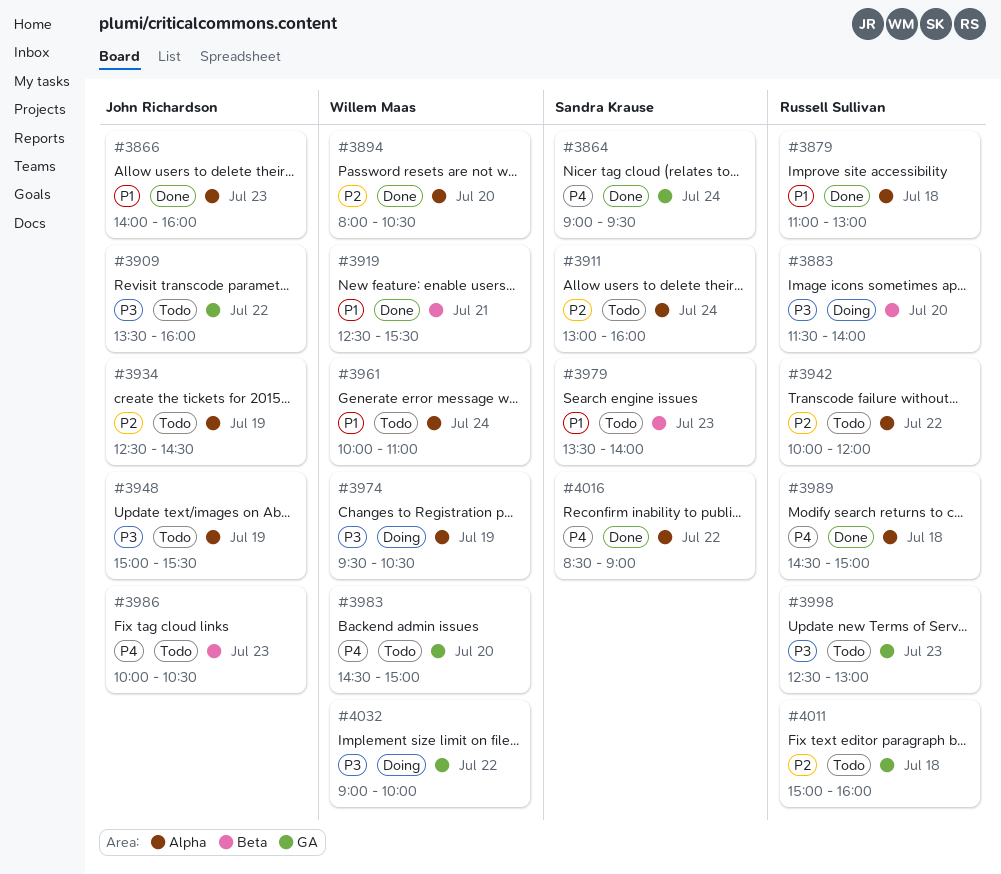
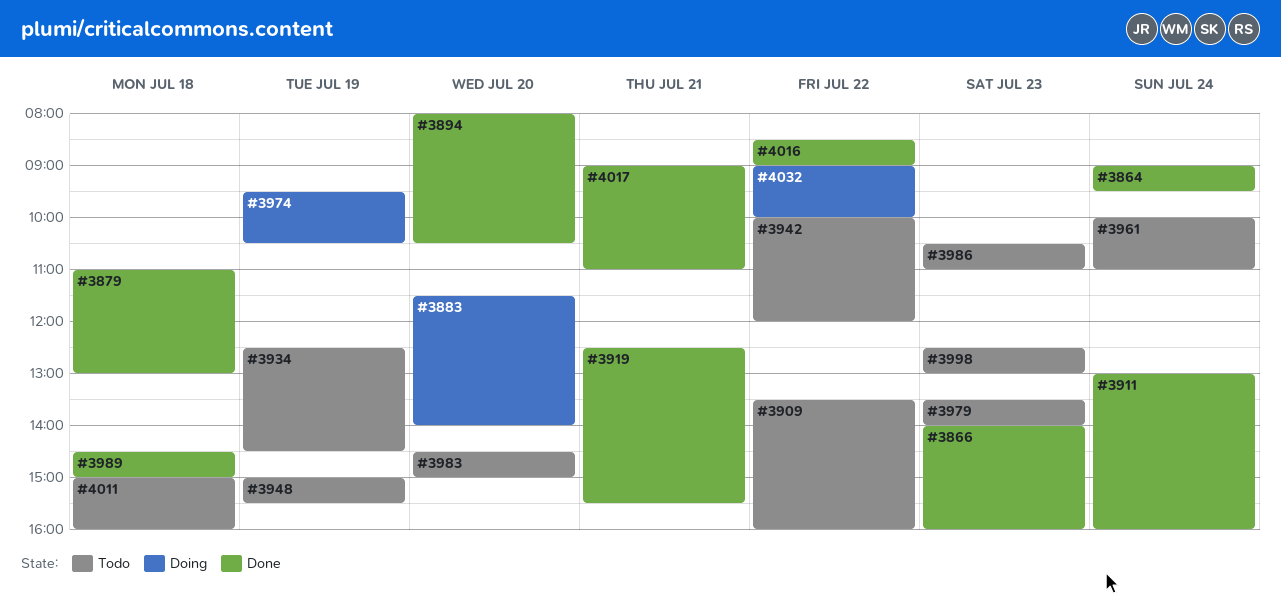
#3911, status: Todo -> Done
#3986, begins: 10:00 -> 10:30
#3986, ends: 10:30 -> 11:00
#4017: none -> present

